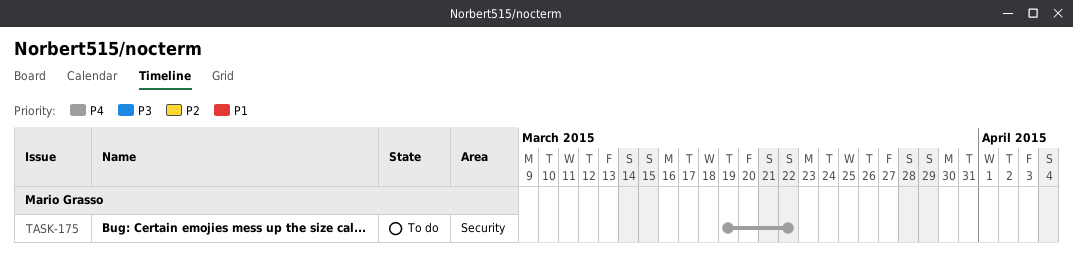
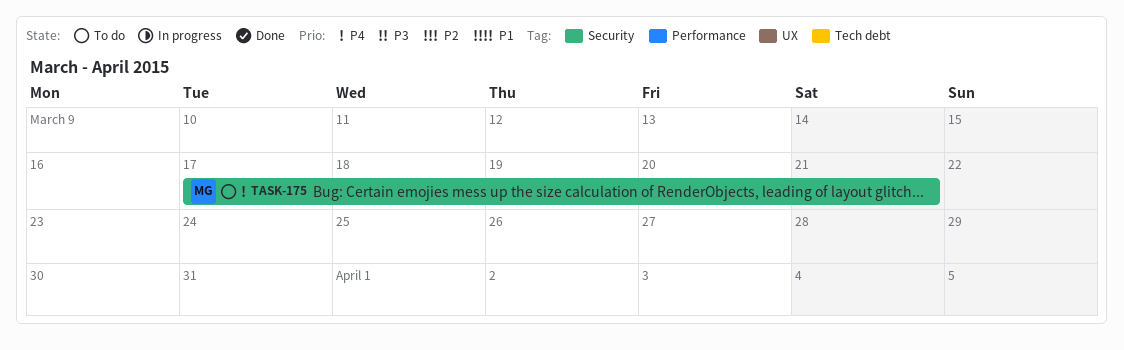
TASK-175, start: Mar 19 -> Mar 17
TASK-175, due: Mar 22 -> Mar 21

